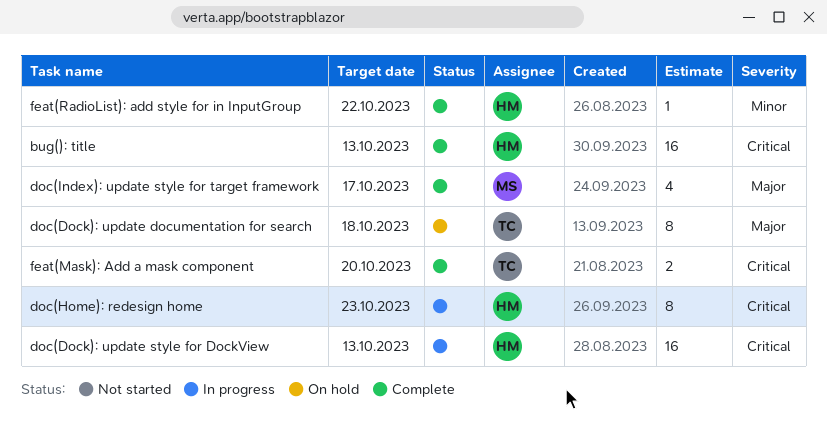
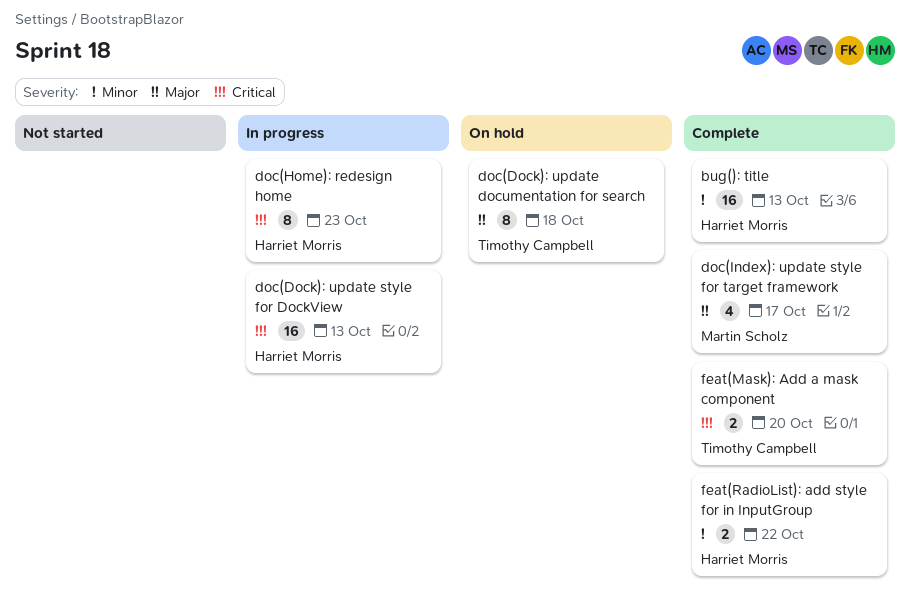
bug(): title, priority: Critical -> Minor
feat(RadioList): add style for in InputGroup, estimate: 1 -> 2

